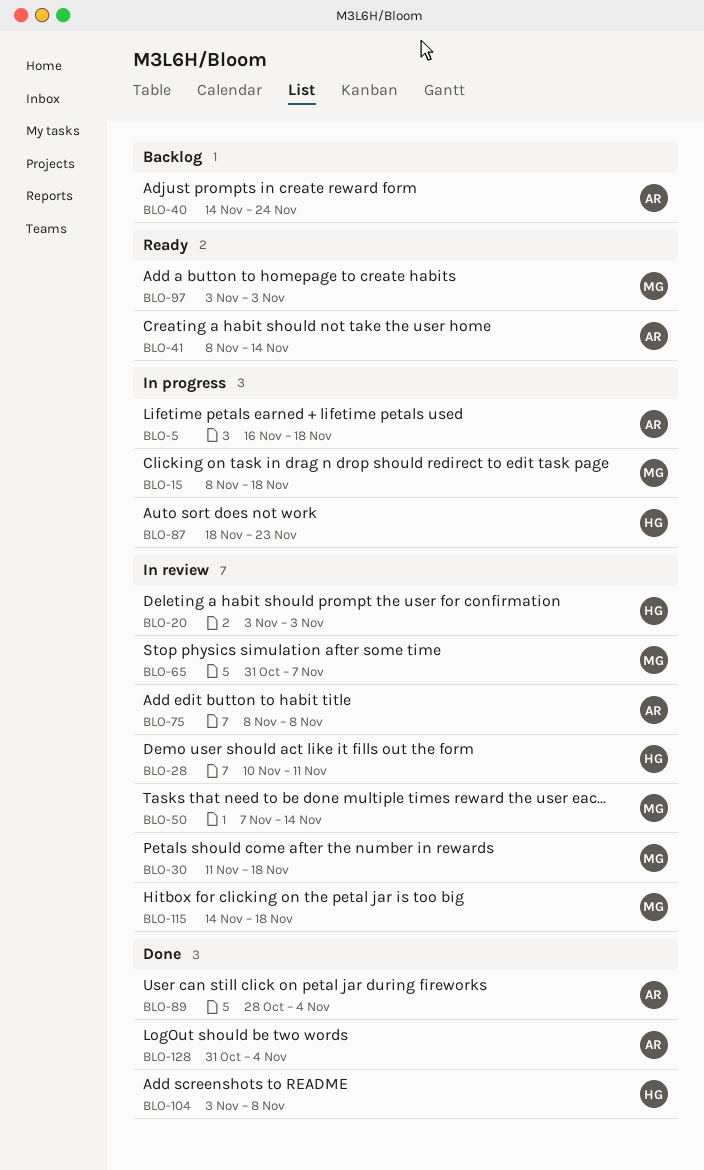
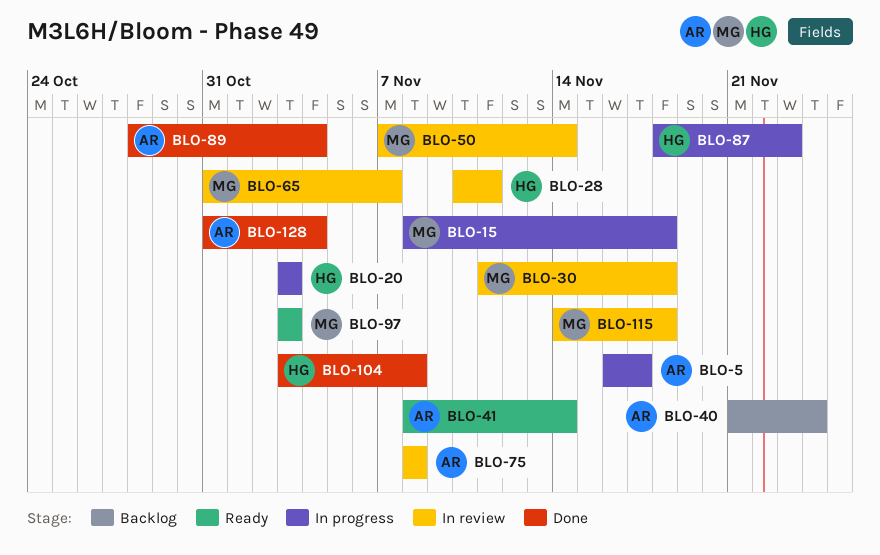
BLO-5, due: Nov 18 -> Nov 17
BLO-20, status: In review -> In progress
BLO-40, start: Nov 14 -> Nov 21

